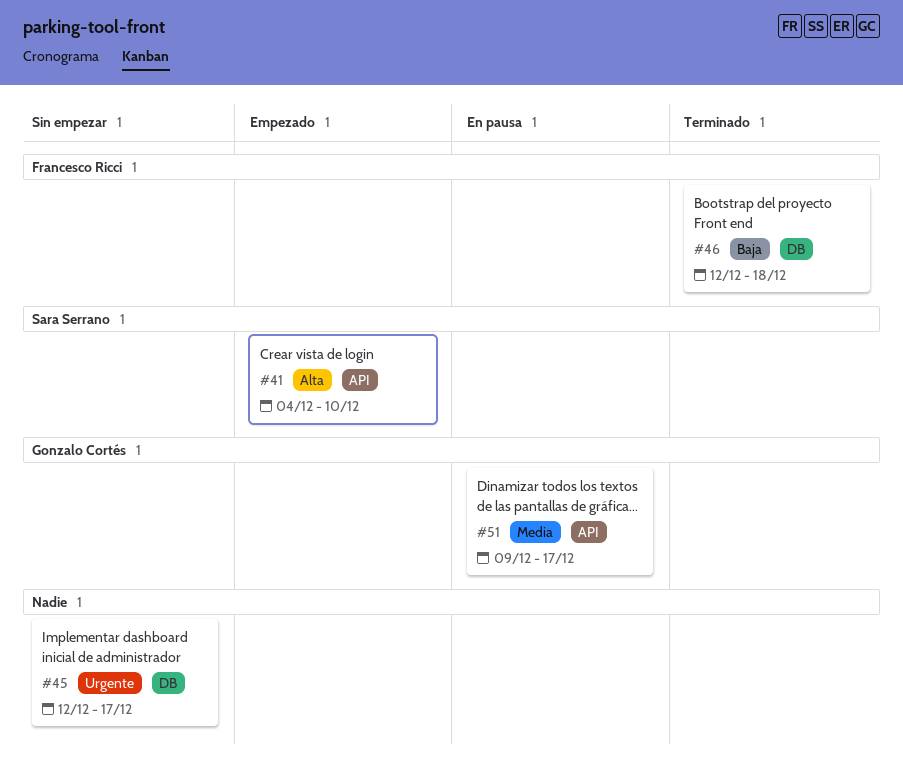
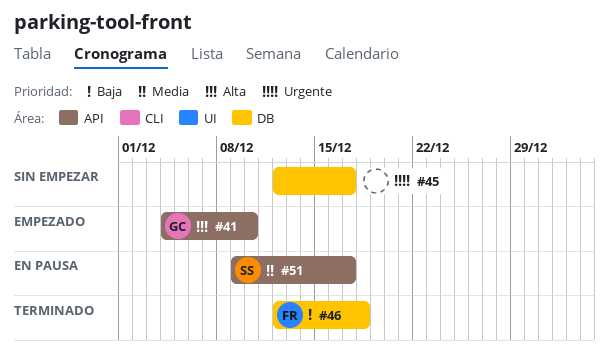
#41, owner: Sara Serrano -> Gonzalo Cortés
#51, owner: Gonzalo Cortés -> Sara Serrano

